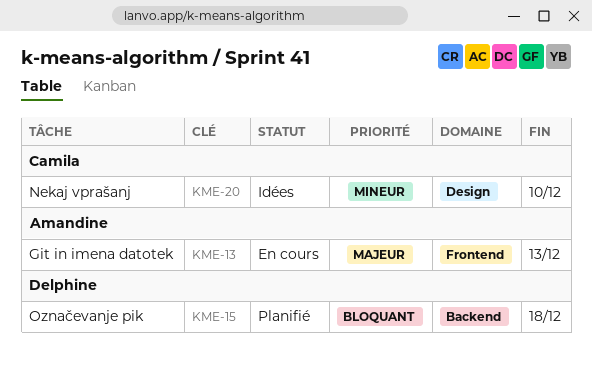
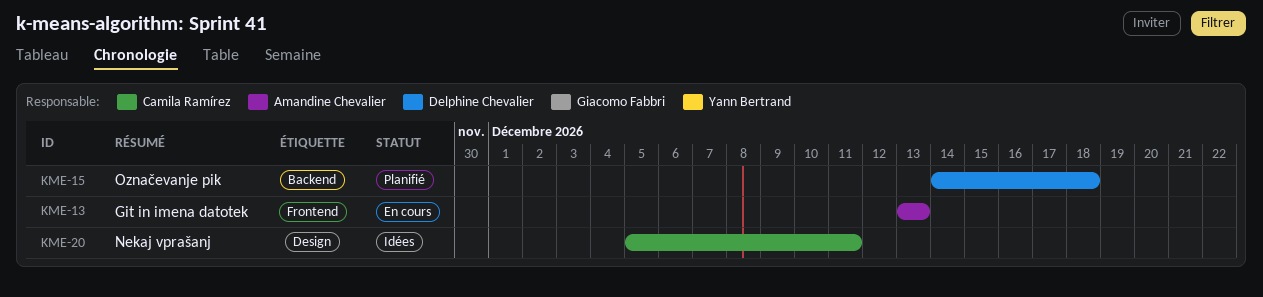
KME-20, due: Dec 10 -> Dec 11

